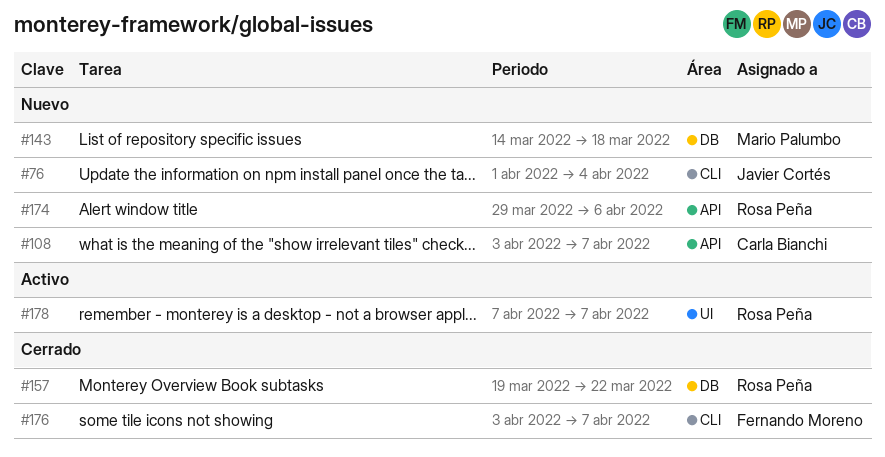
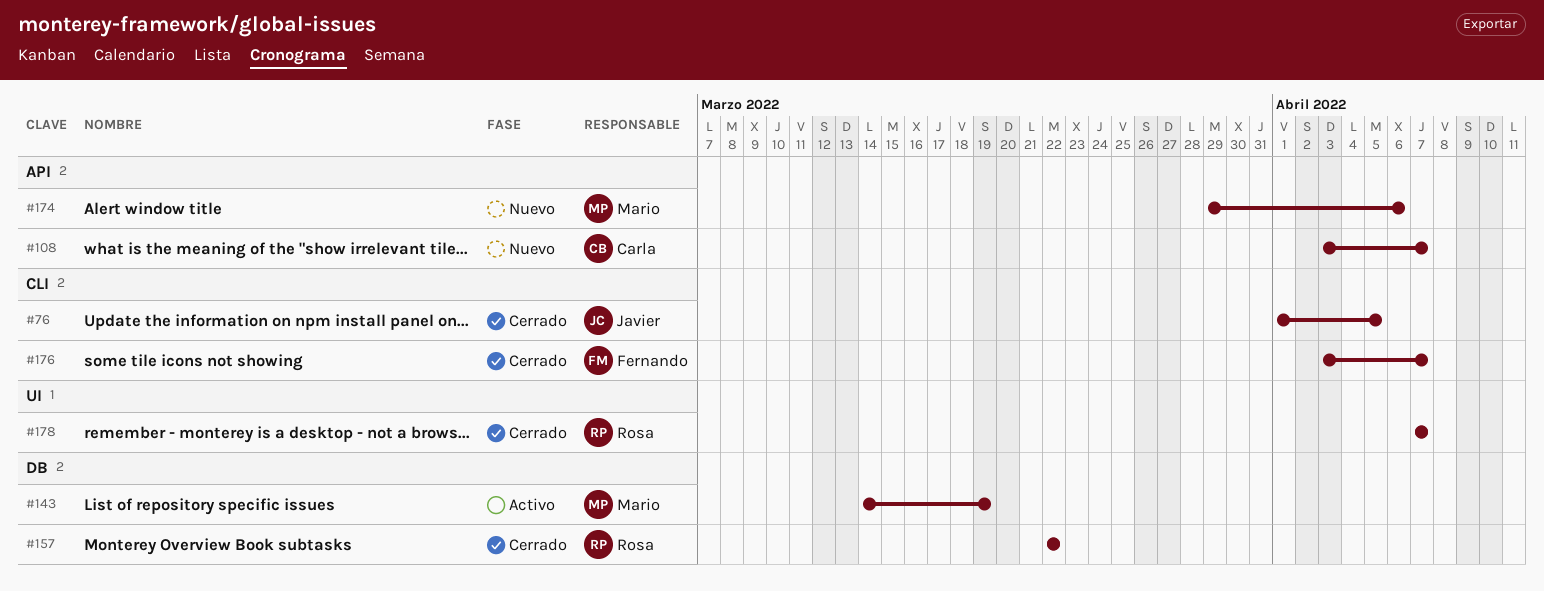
#76, status: Nuevo -> Cerrado
#76, due: Apr 4 -> Apr 5
#143, status: Nuevo -> Activo
#143, due: Mar 18 -> Mar 19
#157, start: Mar 19 -> Mar 22
#174, owner: Rosa Peña -> Mario Palumbo
#178, status: Activo -> Cerrado

